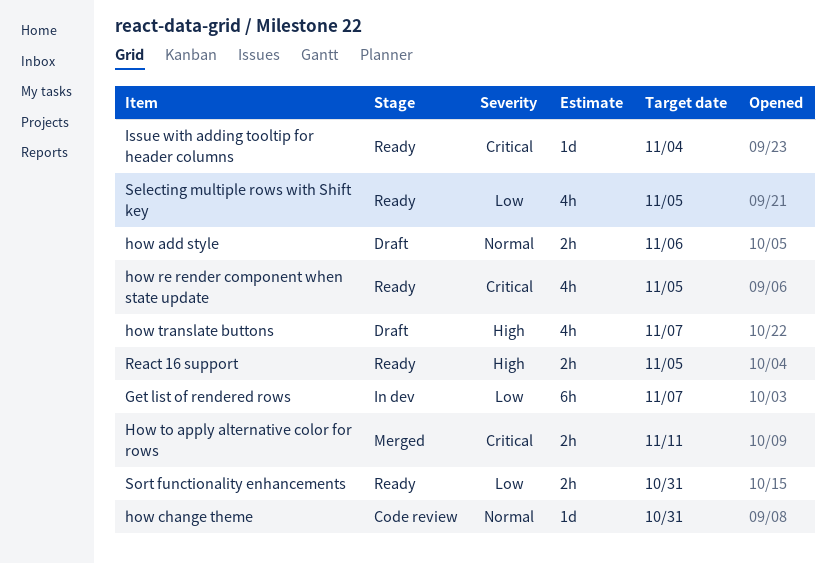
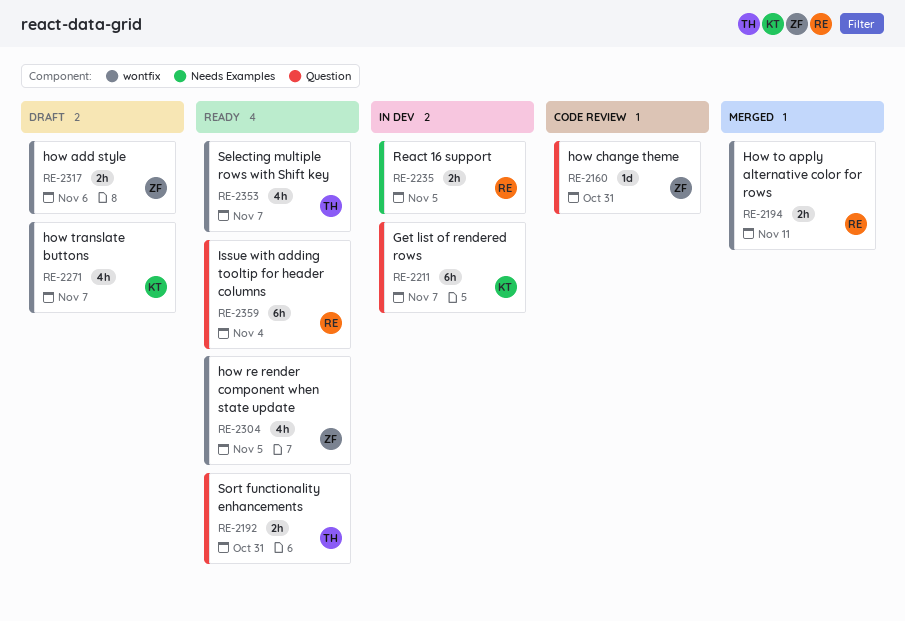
Issue with adding tooltip for header columns, estimate: 1d -> 6h
React 16 support, status: Ready -> In dev
Selecting multiple rows with Shift key, due: Nov 5 -> Nov 7

